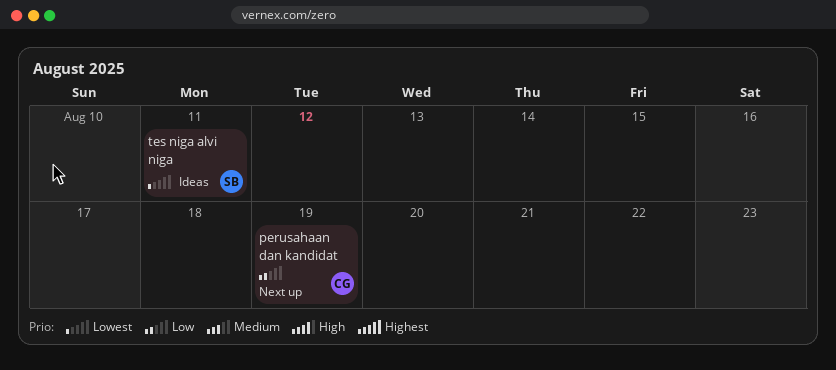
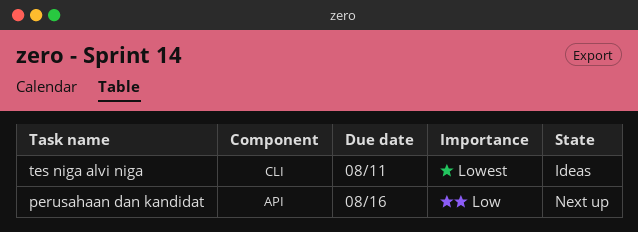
perusahaan dan kandidat, due: Aug 19 -> Aug 16

